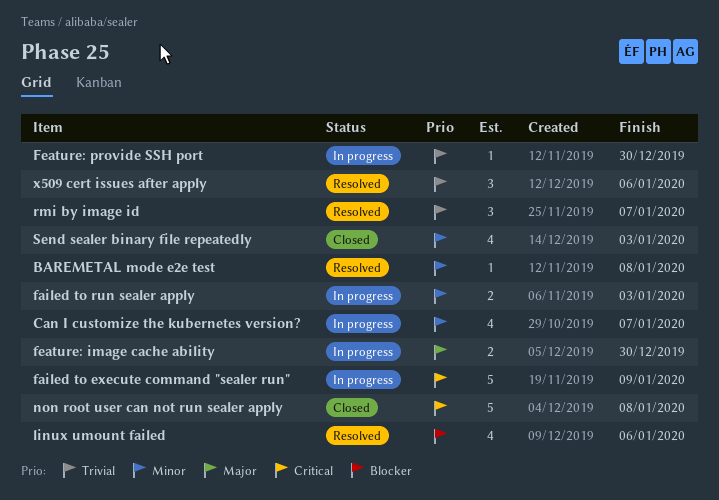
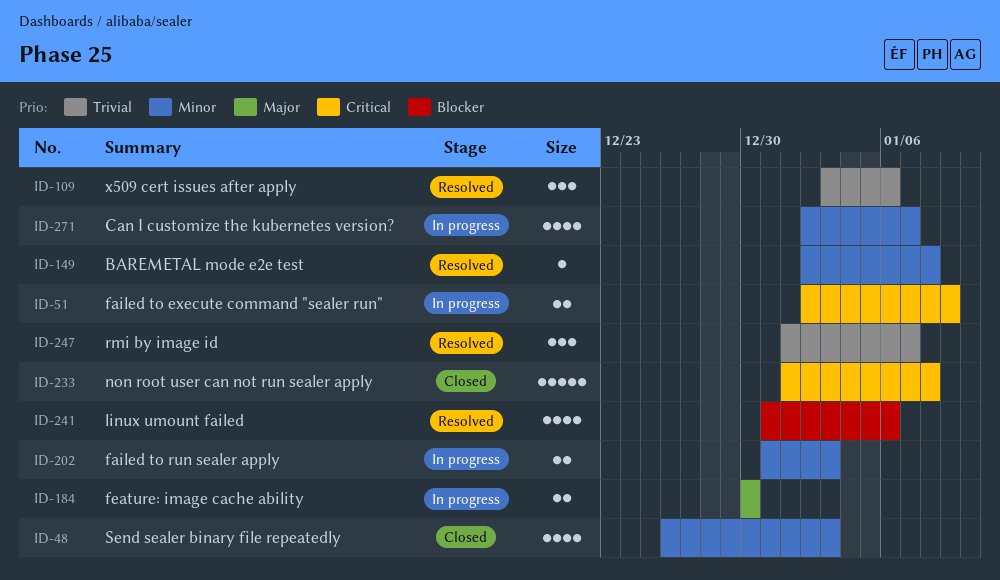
failed to execute command "sealer run", estimate: 5 -> 2
Feature: provide SSH port: present -> none

